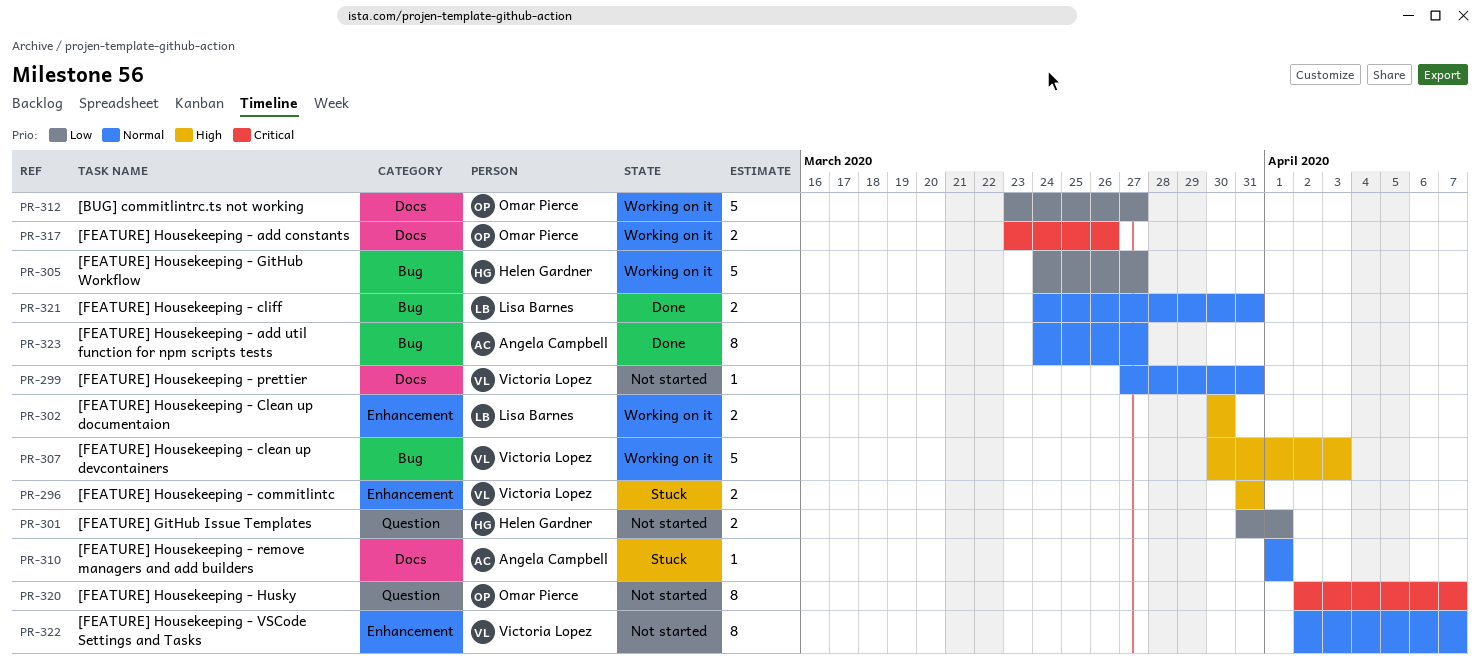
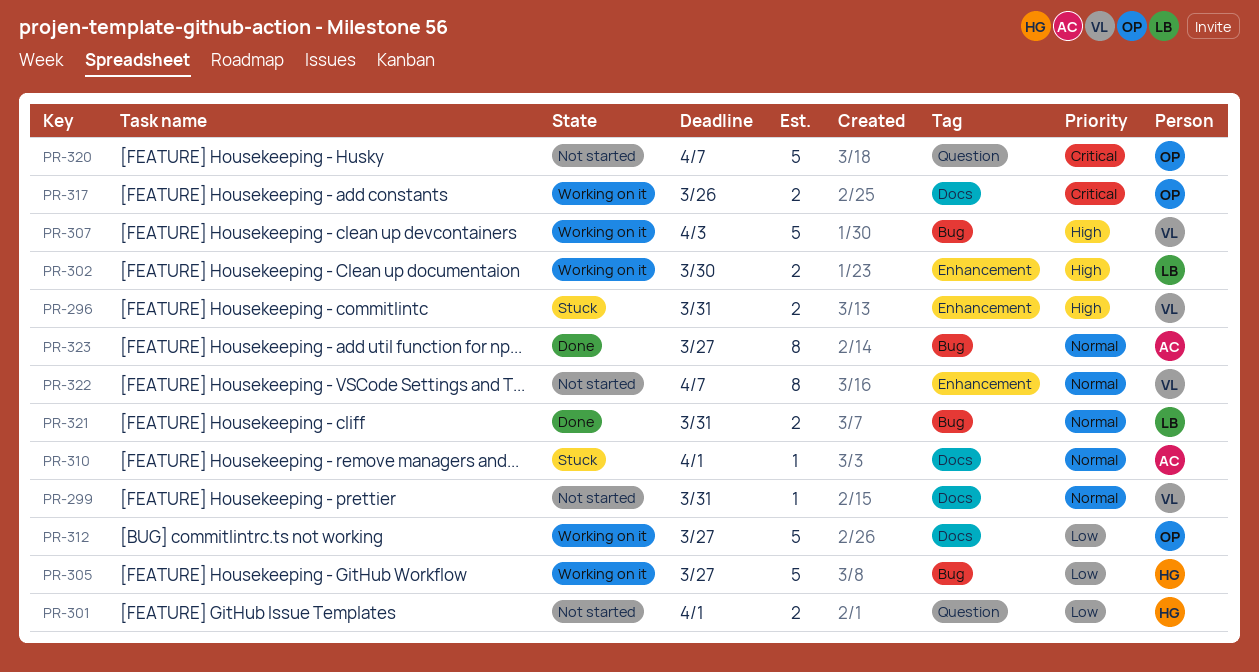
PR-320, estimate: 8 -> 5

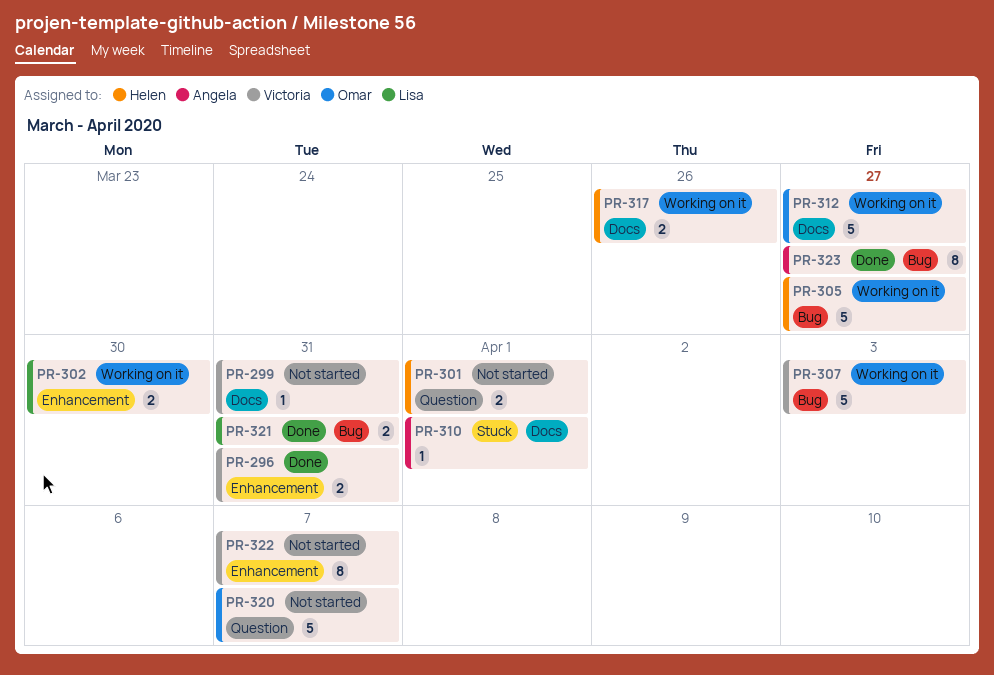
PR-296, status: Stuck -> Done
PR-317, owner: Omar -> Helen

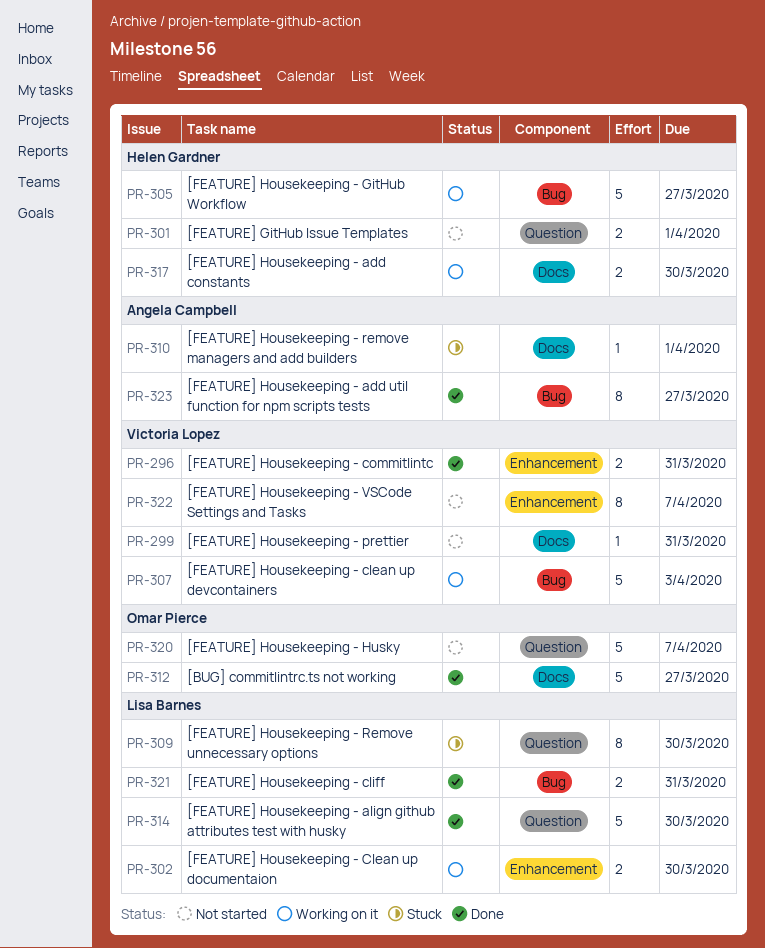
PR-309: none -> present
PR-312, status: Working on it -> Done
PR-314: none -> present
PR-317, due: Mar 26 -> Mar 30

